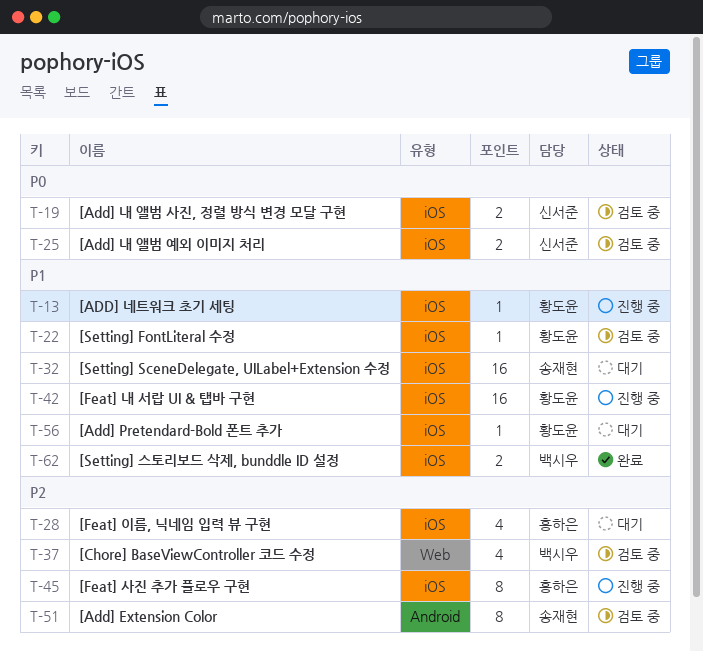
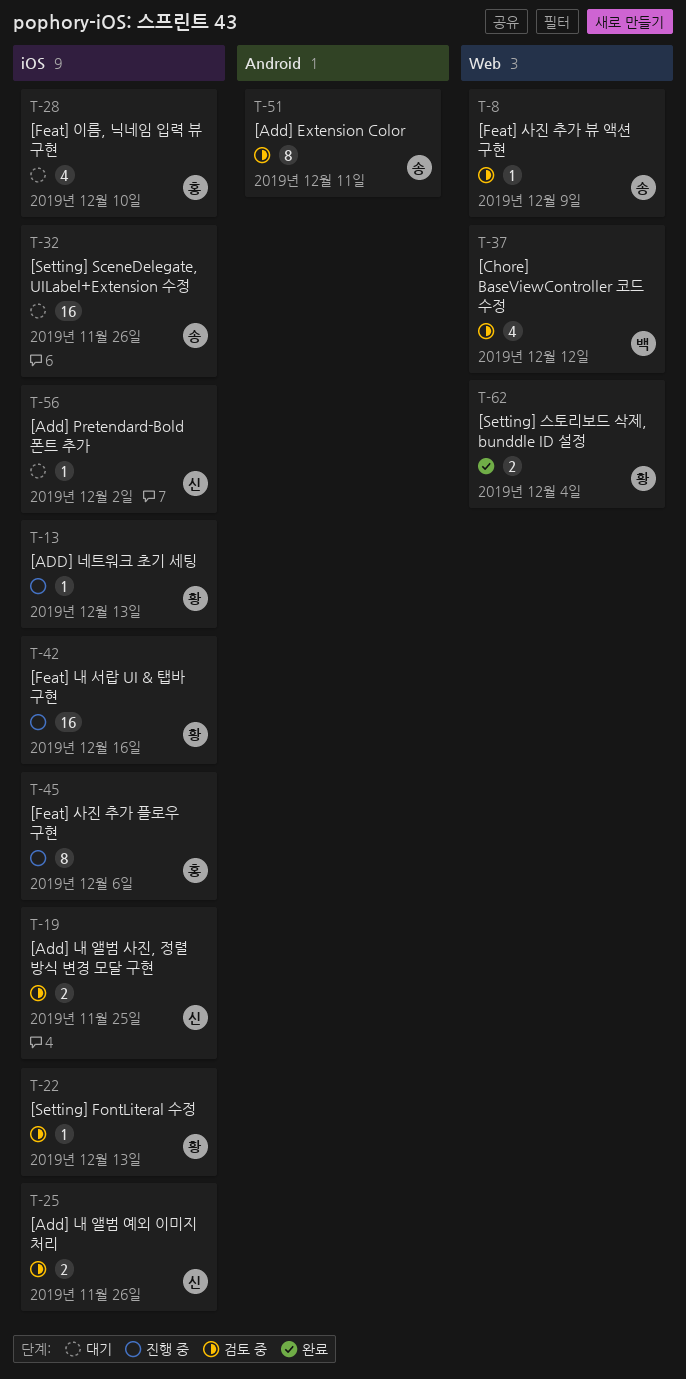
T-8: none -> present
T-56, owner: 황도윤 -> 신서준
T-62, owner: 백시우 -> 황도윤
T-62, label: iOS -> Web

